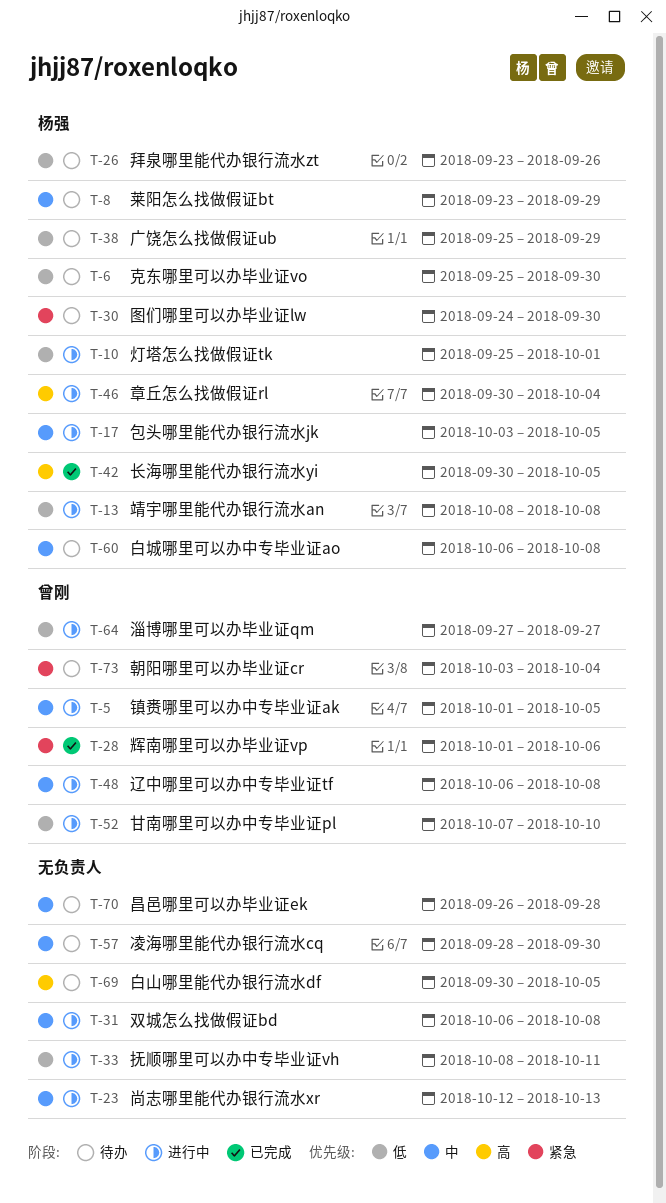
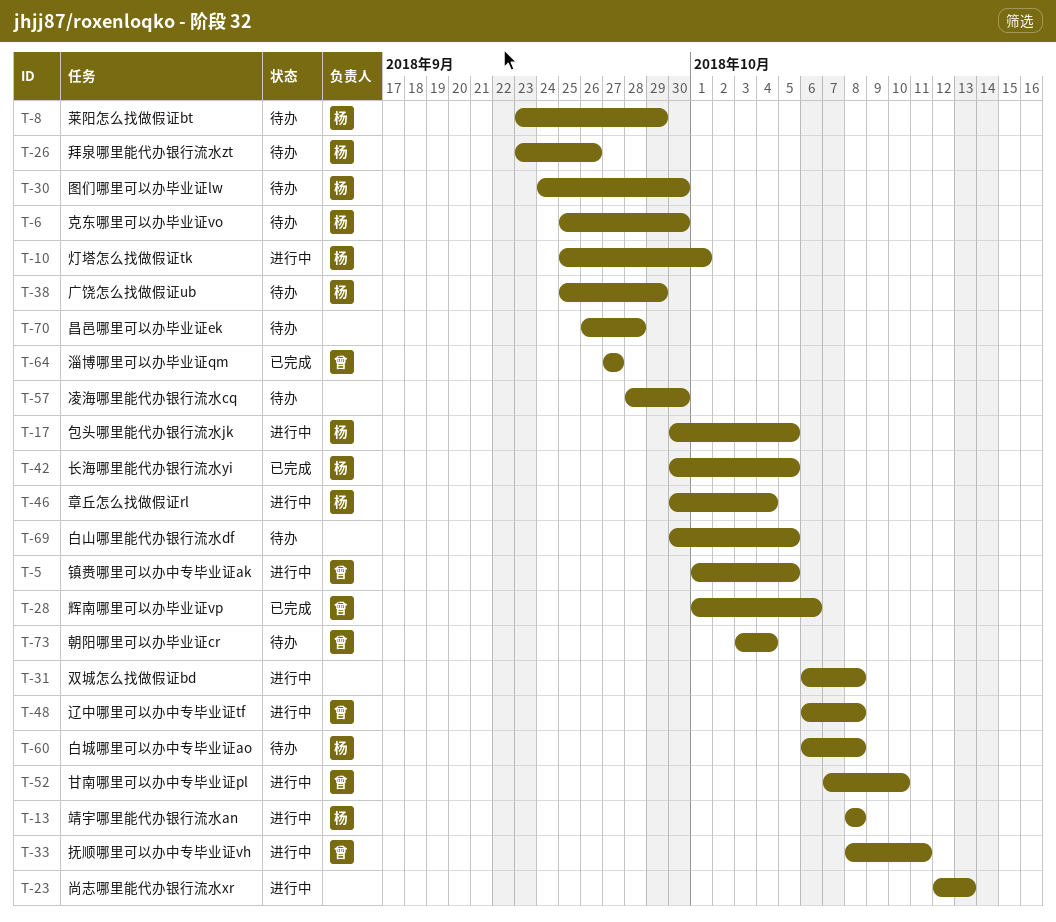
T-17, start: Oct 3 -> Sep 30
T-33, owner: none -> 曾刚
T-64, status: 进行中 -> 已完成

